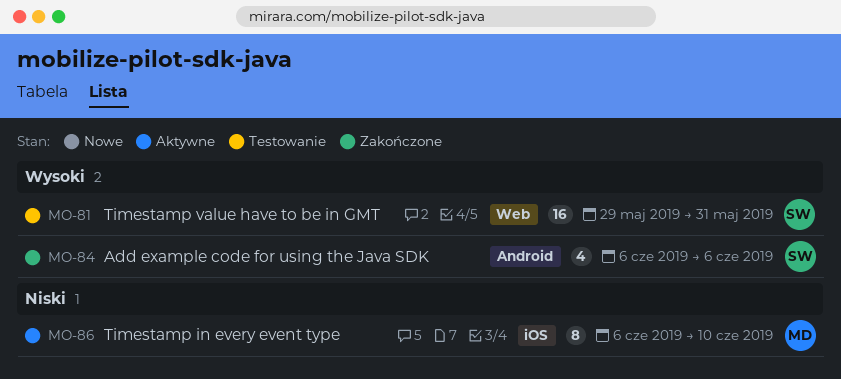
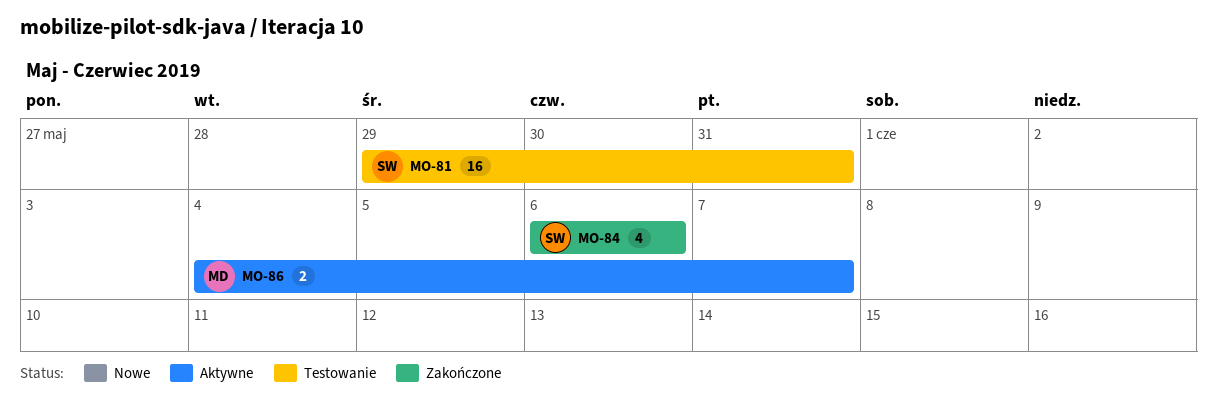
MO-86, estimate: 8 -> 2
MO-86, start: Jun 6 -> Jun 4
MO-86, due: Jun 10 -> Jun 7

